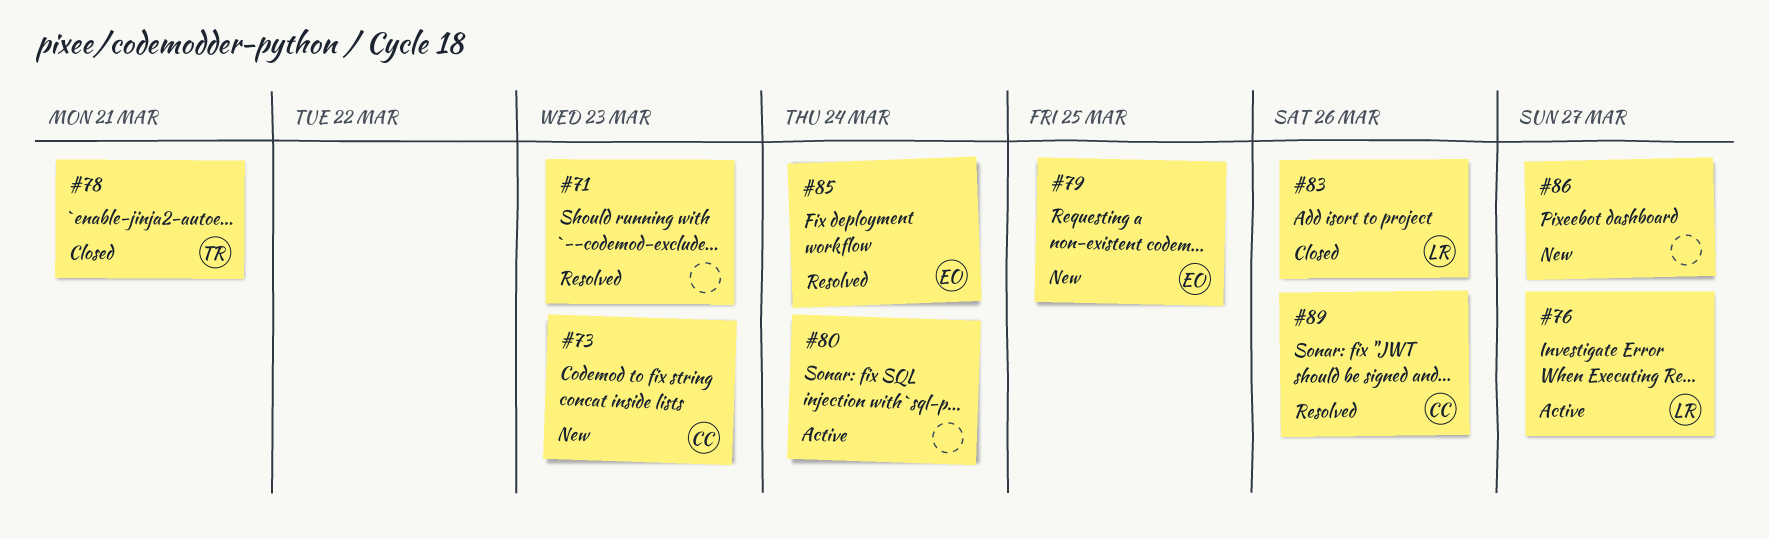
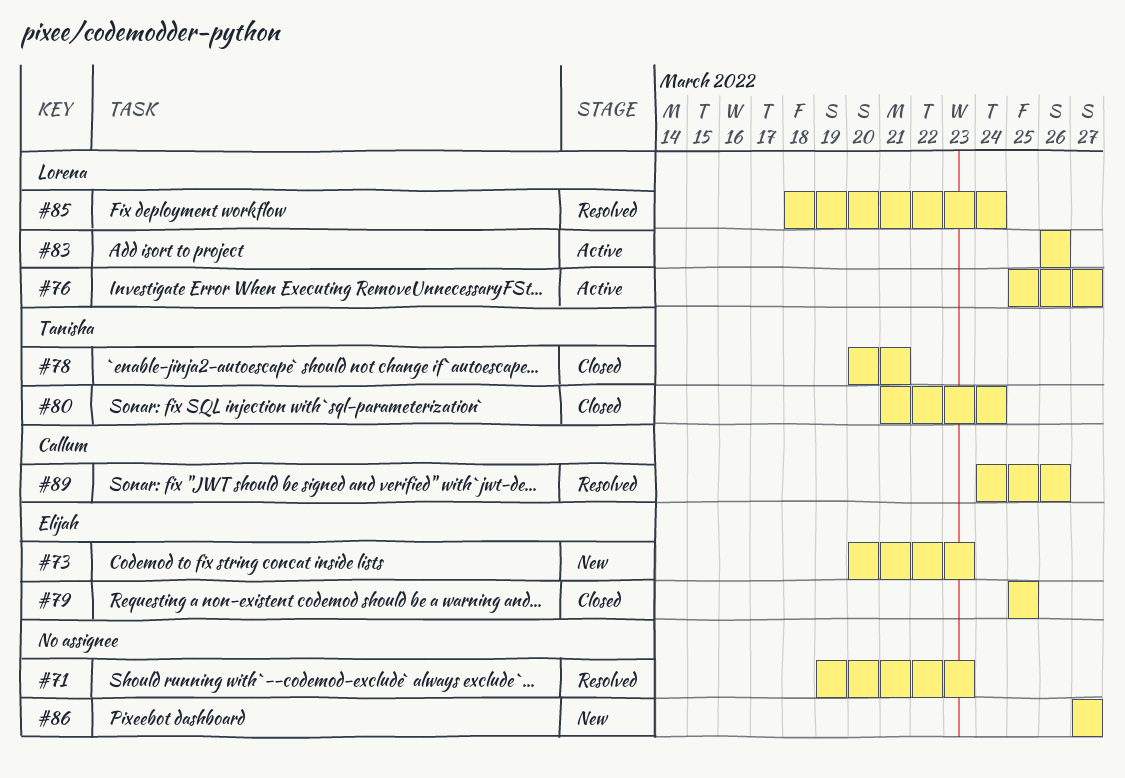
#73, owner: Callum -> Elijah
#79, status: New -> Closed
#80, status: Active -> Closed
#80, owner: none -> Tanisha
#83, status: Closed -> Active
#85, owner: Elijah -> Lorena

